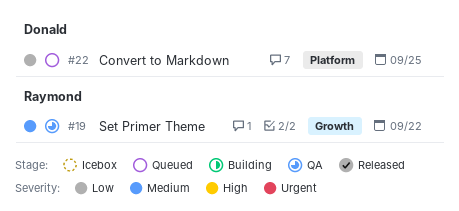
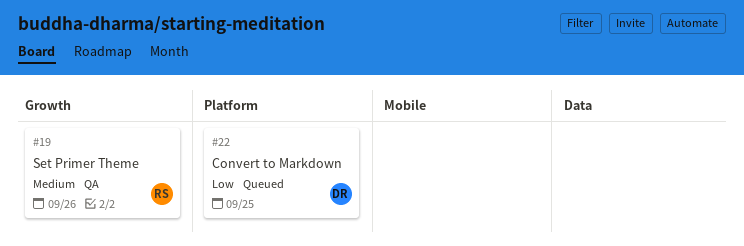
#19, due: Sep 22 -> Sep 26

